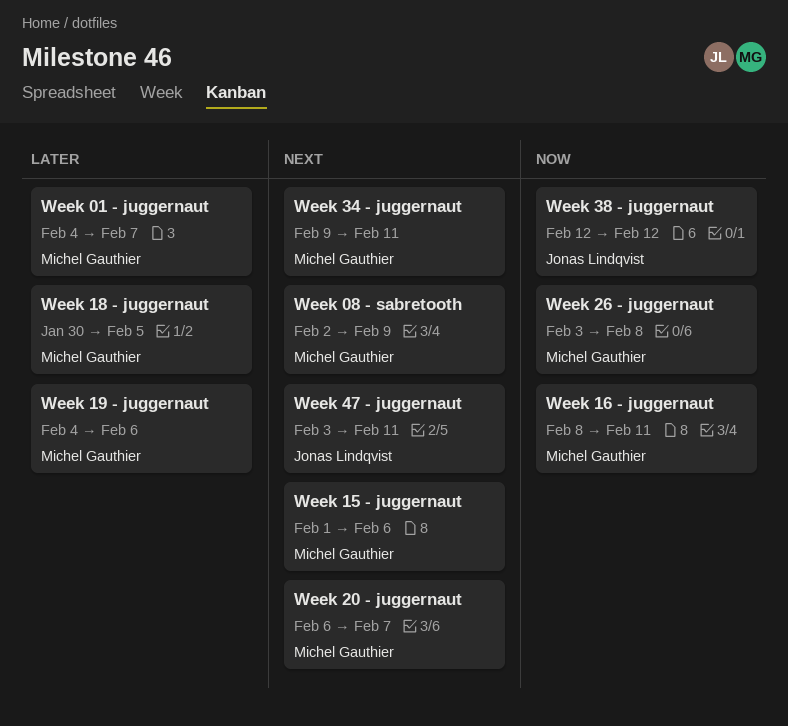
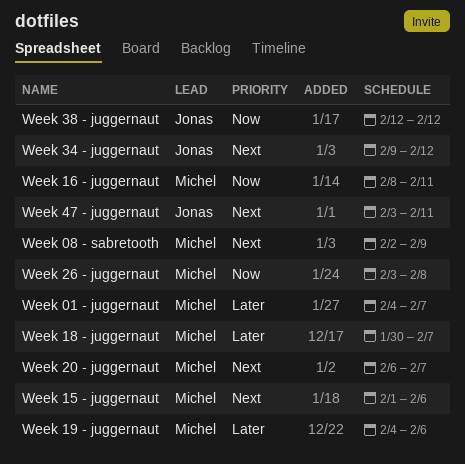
Week 18 - juggernaut, due: Feb 5 -> Feb 7
Week 34 - juggernaut, owner: Michel Gauthier -> Jonas Lindqvist
Week 34 - juggernaut, due: Feb 11 -> Feb 12

